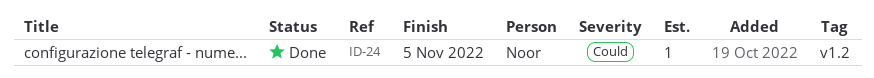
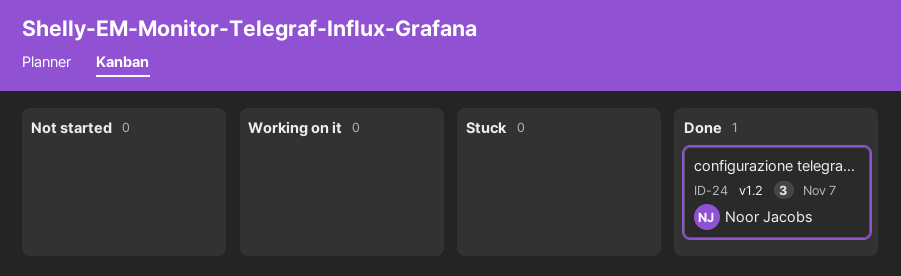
ID-24, estimate: 1 -> 3
ID-24, due: Nov 5 -> Nov 7

